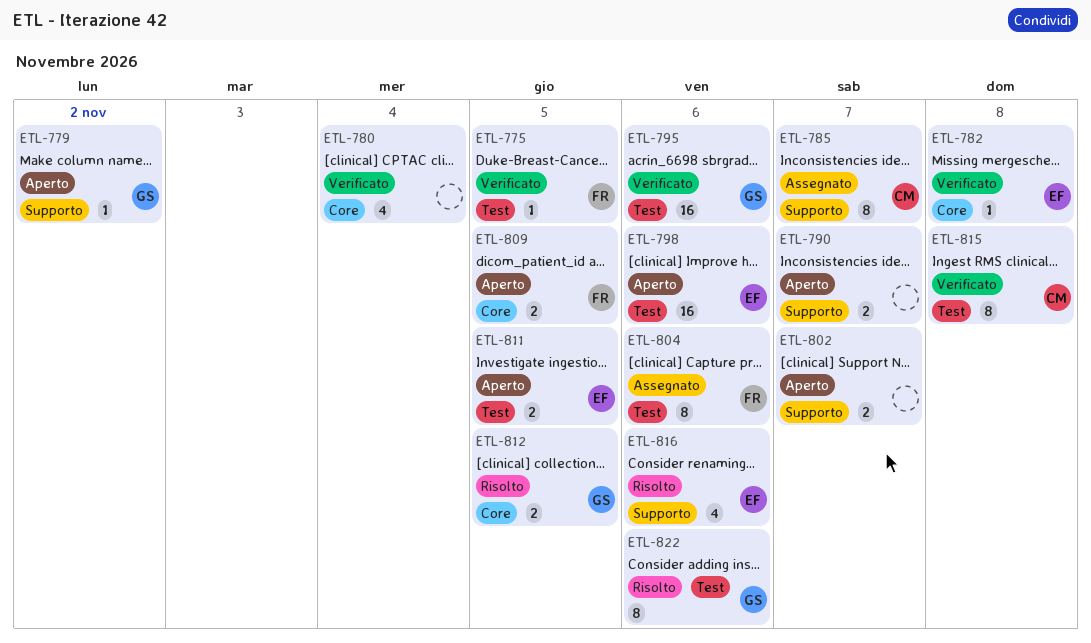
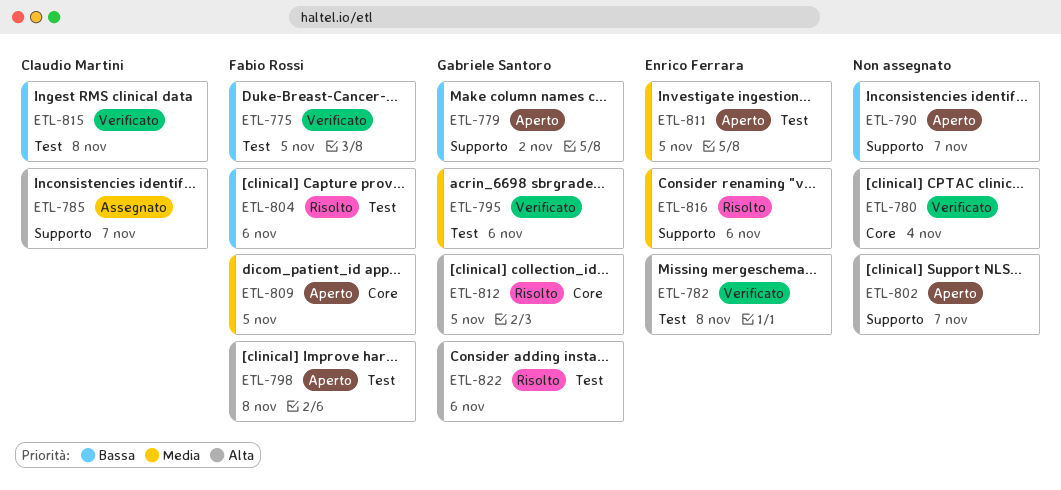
ETL-782, label: Core -> Test
ETL-798, owner: Enrico Ferrara -> Fabio Rossi
ETL-798, due: Nov 6 -> Nov 8
ETL-804, status: Assegnato -> Risolto

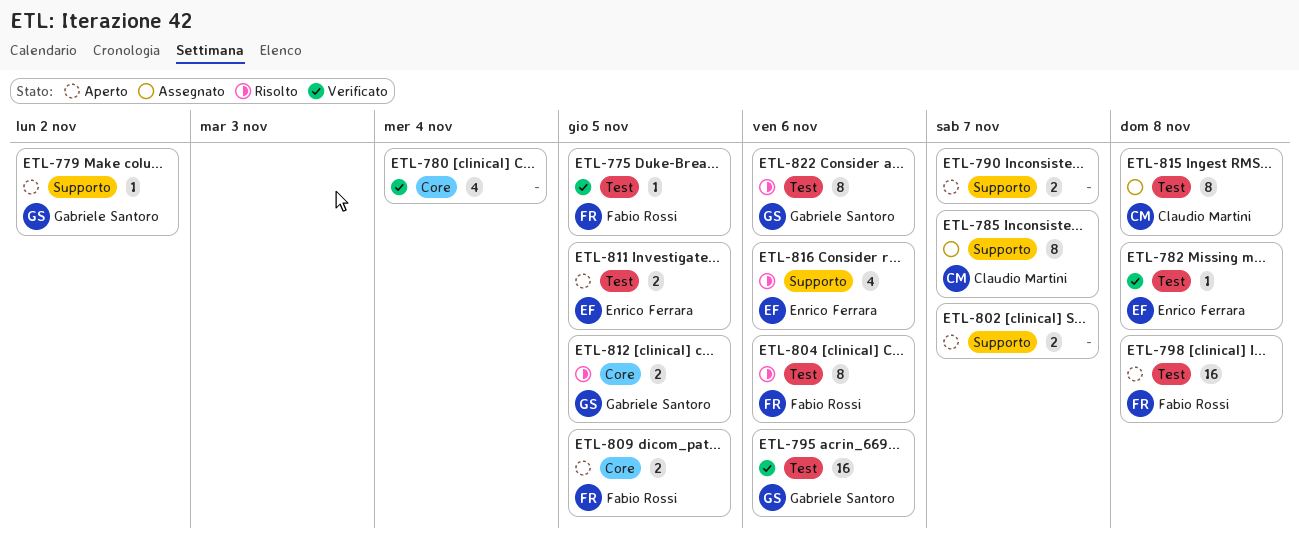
ETL-815, status: Verificato -> Assegnato

